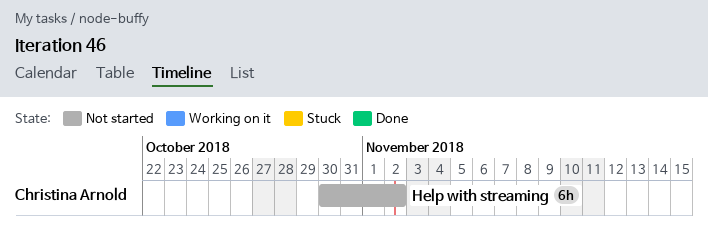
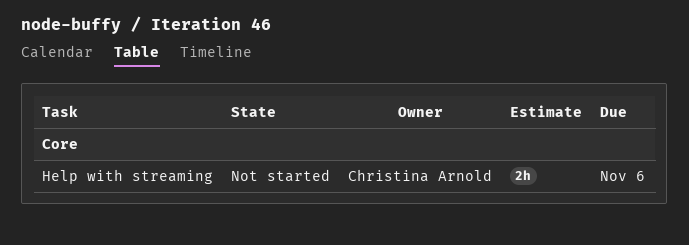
Help with streaming, estimate: 6h -> 2h
Help with streaming, due: Nov 2 -> Nov 6

